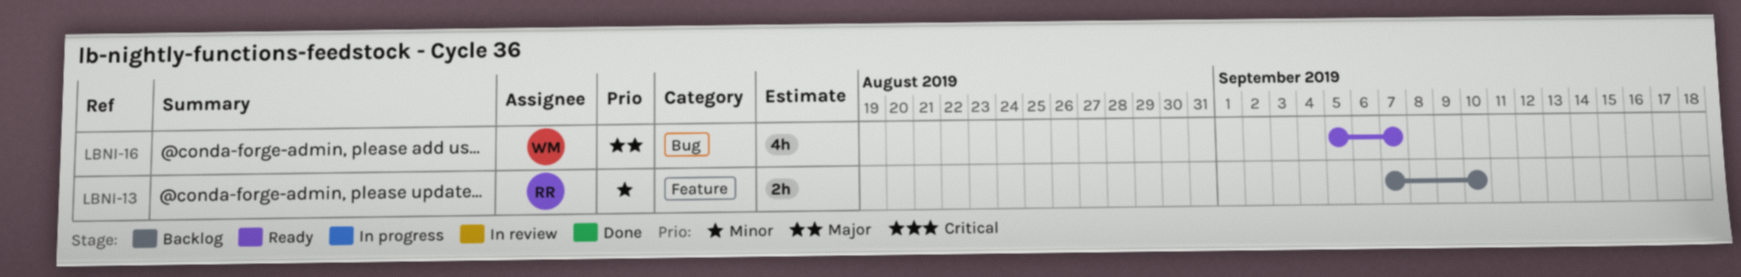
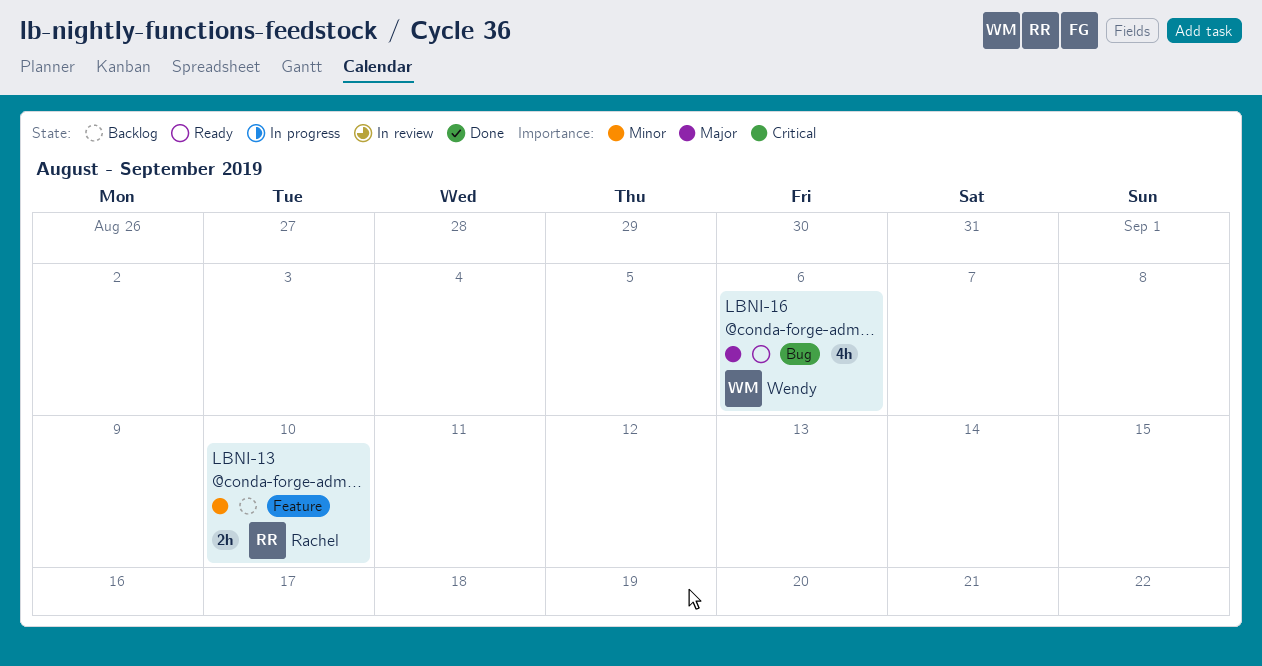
LBNI-16, due: Sep 7 -> Sep 6

